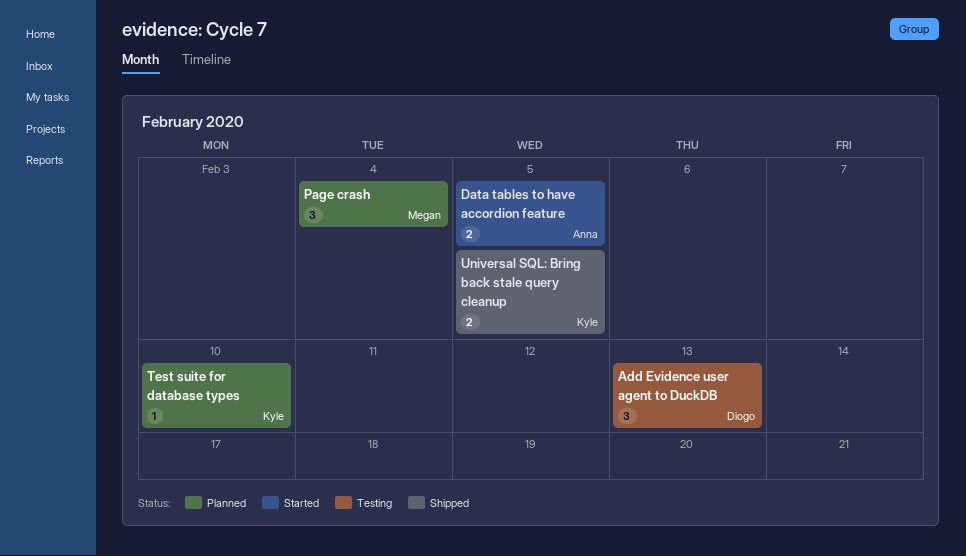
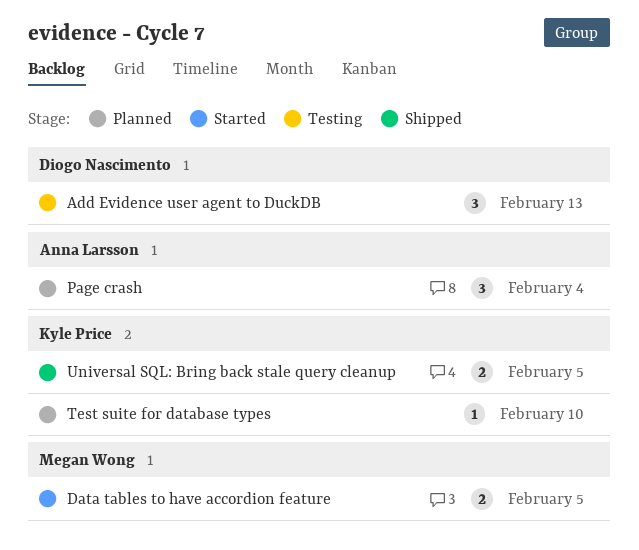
Data tables to have accordion feature, owner: Anna Larsson -> Megan Wong
Page crash, owner: Megan Wong -> Anna Larsson

